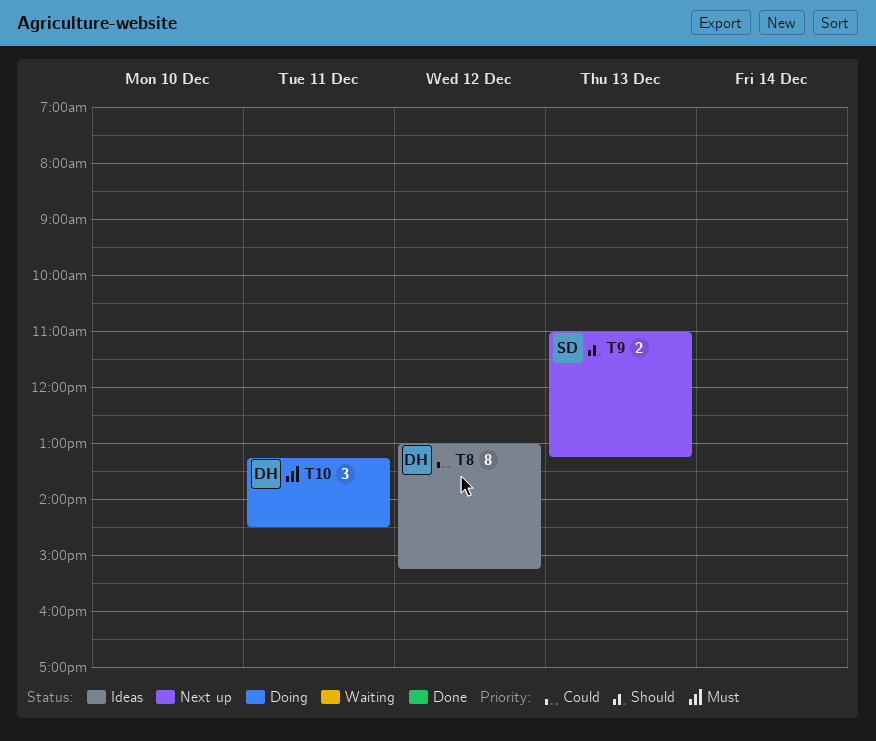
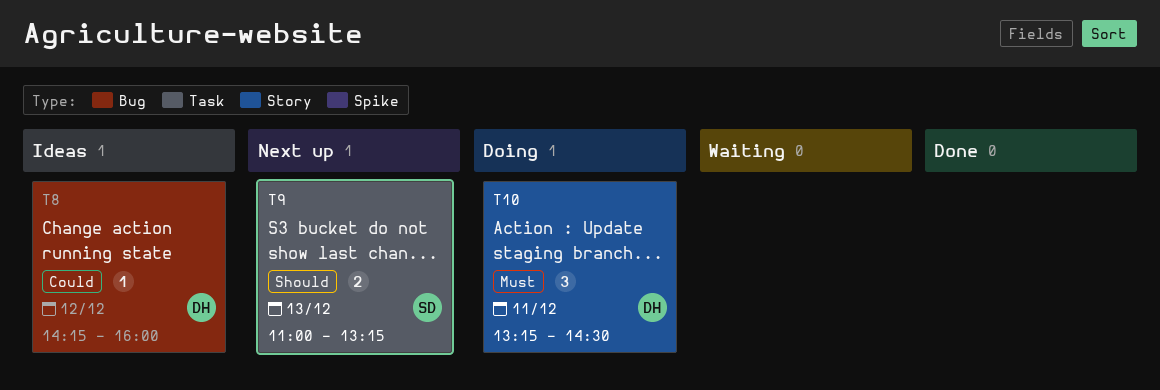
T8, estimate: 8 -> 1
T8, begins: 13:00 -> 14:15
T8, ends: 15:15 -> 16:00

